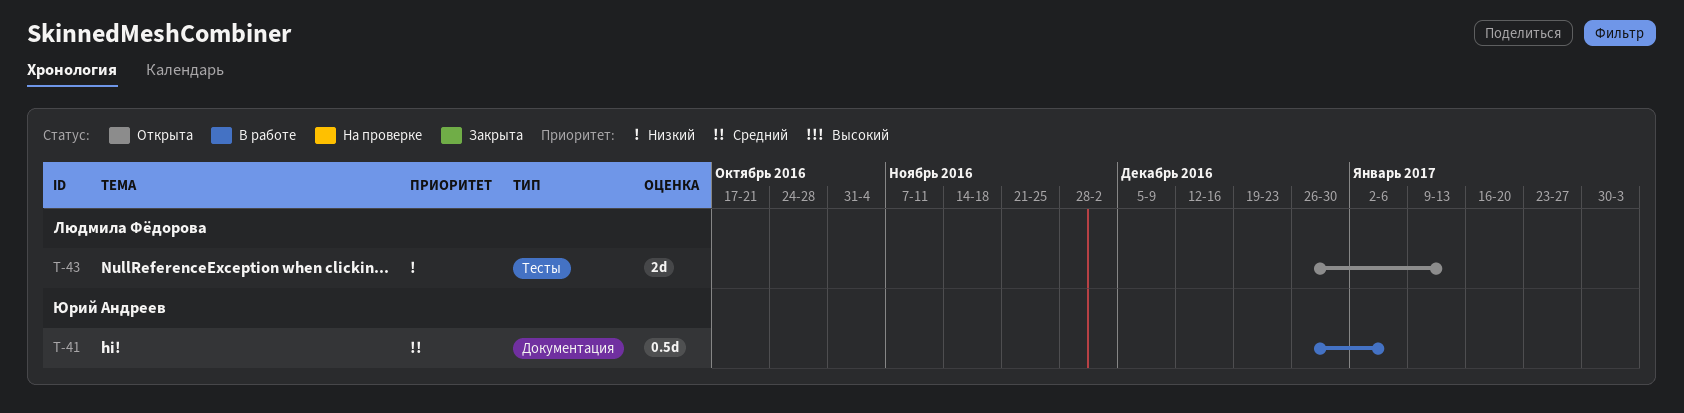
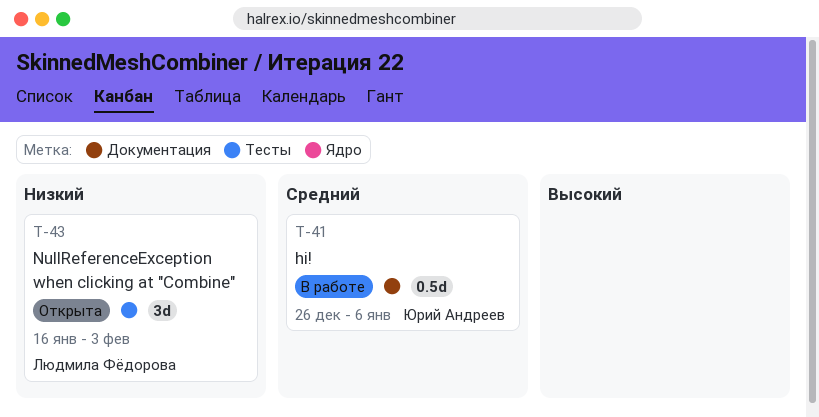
T-43, estimate: 2d -> 3d
T-43, start: Dec 26 -> Jan 16
T-43, due: Jan 13 -> Feb 3

